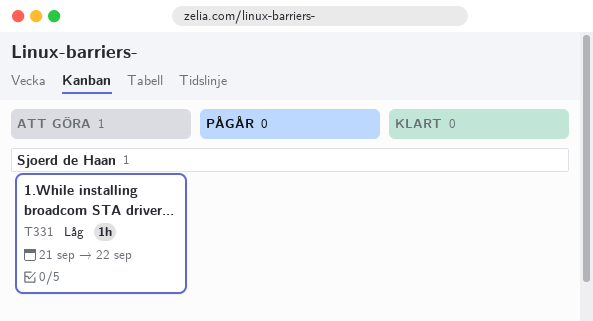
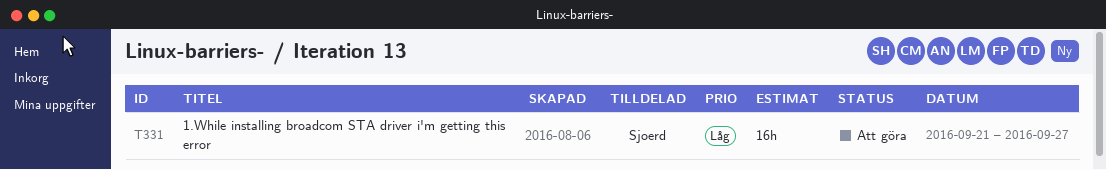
T331, estimate: 1h -> 16h
T331, due: Sep 22 -> Sep 27

